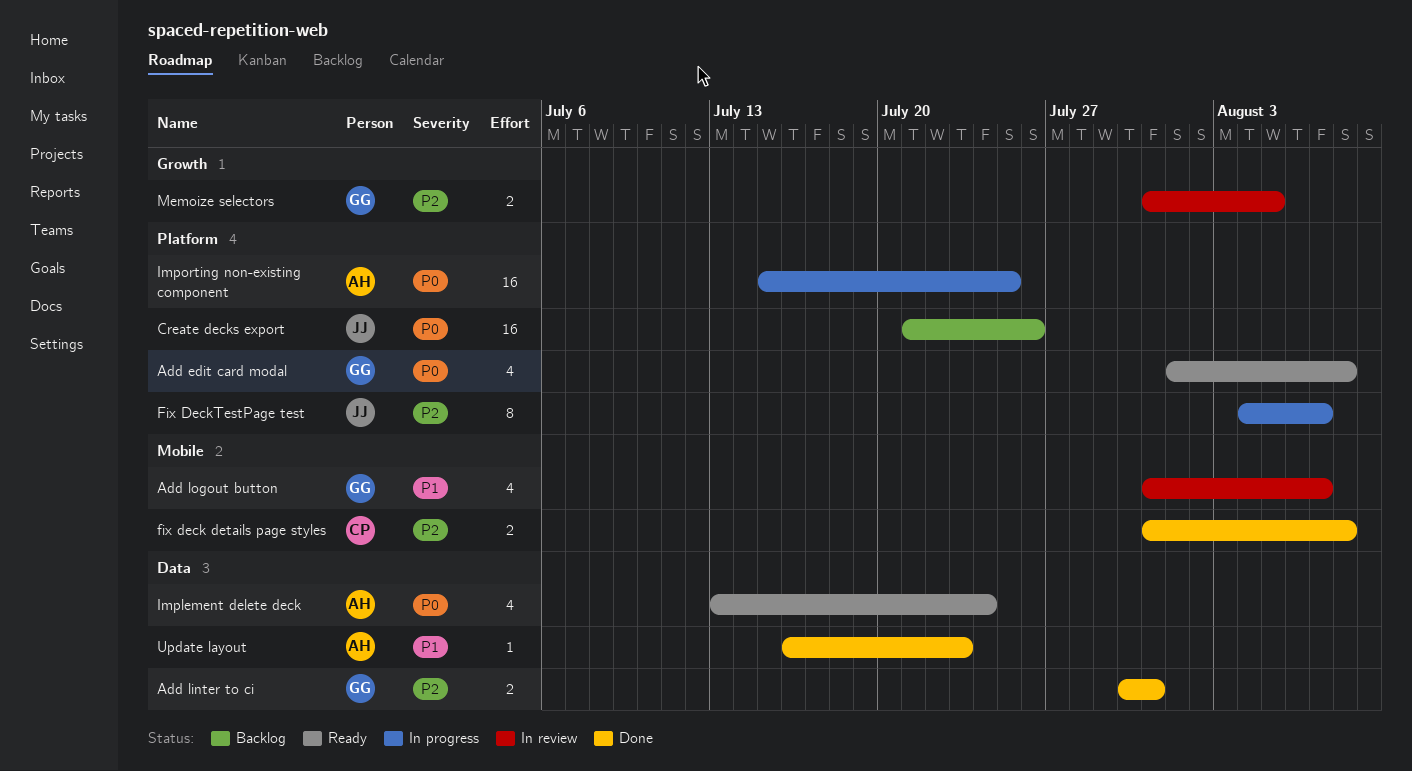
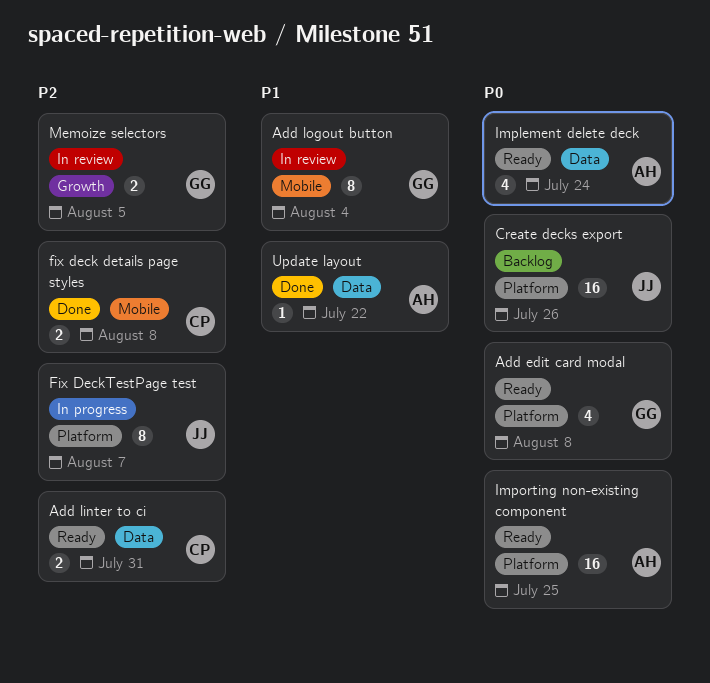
Add linter to ci, status: Done -> Ready
Add linter to ci, owner: GG -> CP
Add logout button, estimate: 4 -> 8
Add logout button, due: Aug 7 -> Aug 4
Importing non-existing component, status: In progress -> Ready
Update layout, due: Jul 23 -> Jul 22

